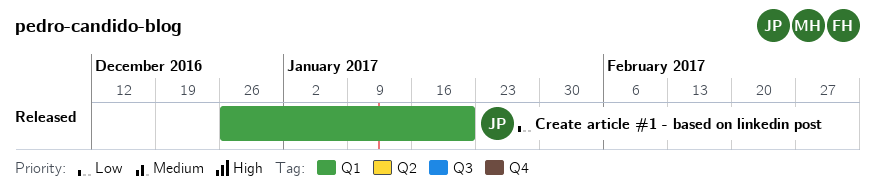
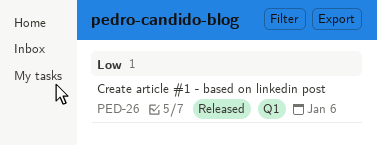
Create article #1 - based on linkedin post, due: Jan 20 -> Jan 6

